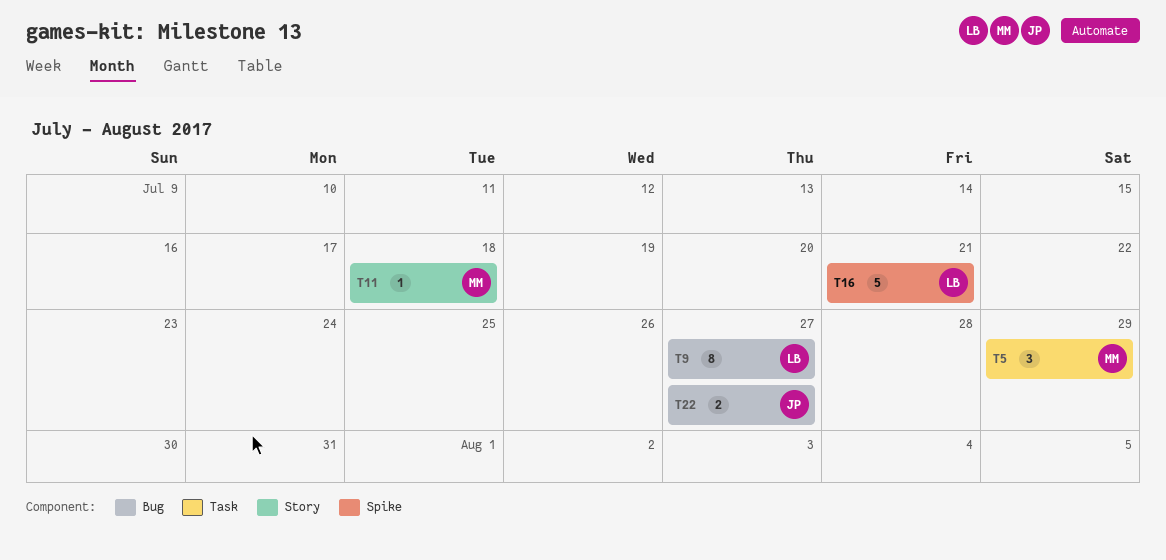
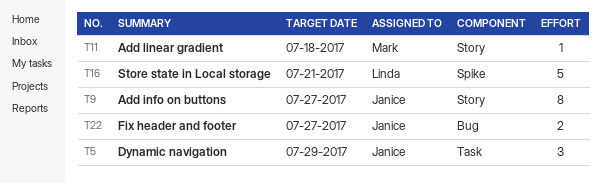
T5, owner: Mark -> Janice
T9, owner: Linda -> Janice
T9, label: Bug -> Story

